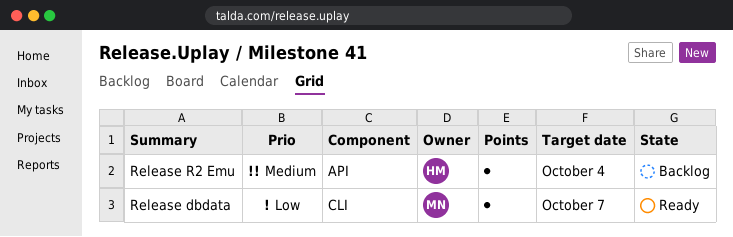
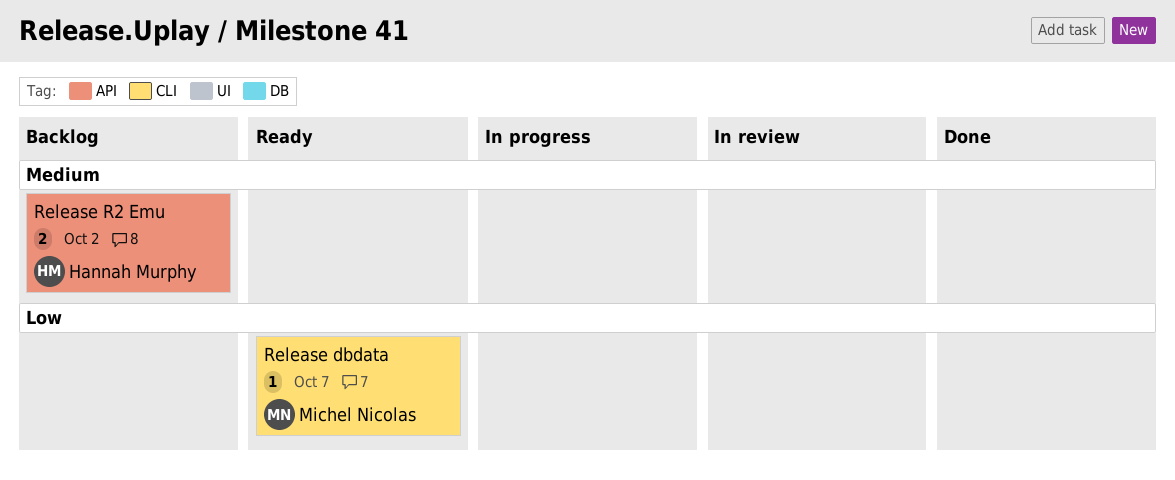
Release R2 Emu, estimate: 1 -> 2
Release R2 Emu, due: Oct 4 -> Oct 2

